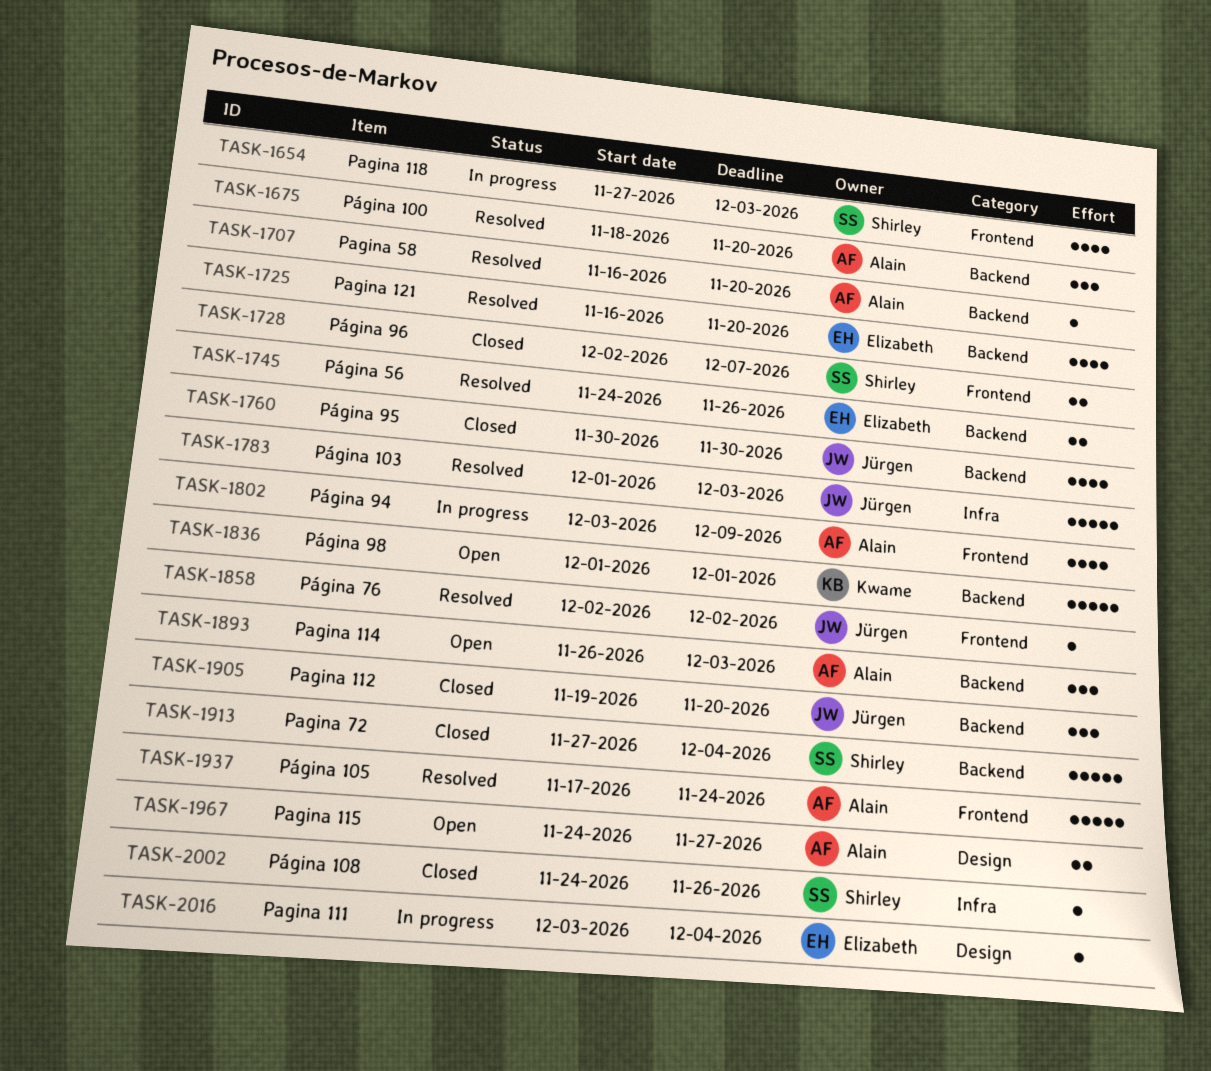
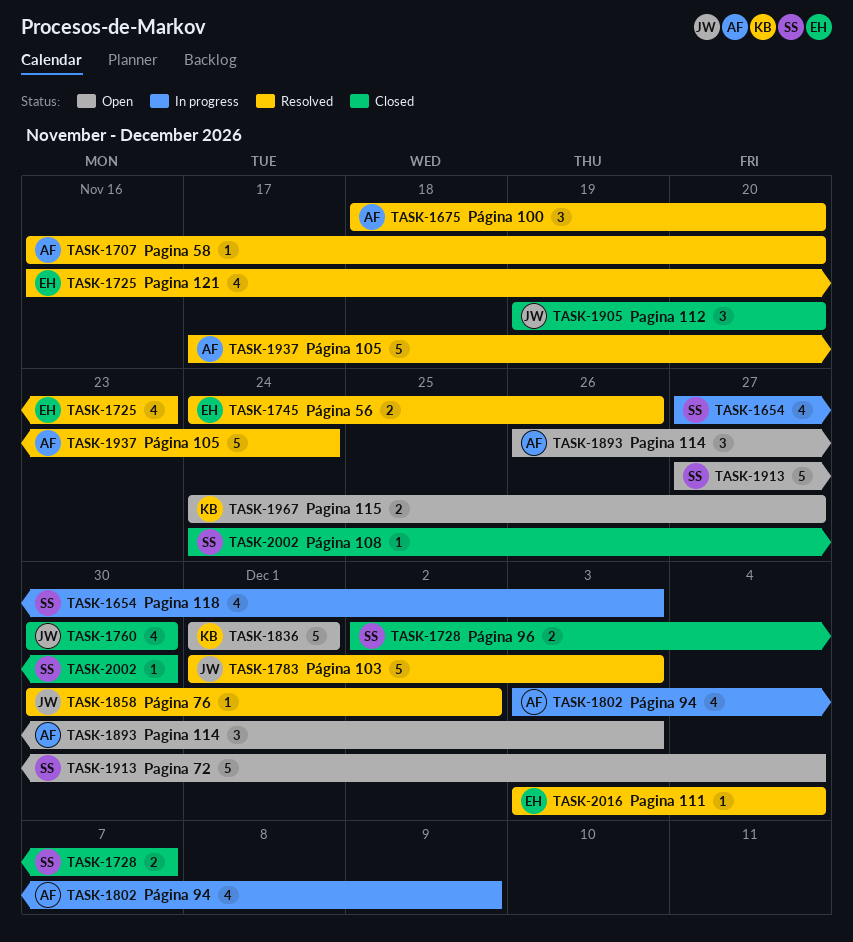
TASK-1725, due: Nov 20 -> Nov 23
TASK-1858, start: Dec 2 -> Nov 30
TASK-1913, status: Closed -> Open
TASK-1967, owner: Alain -> Kwame
TASK-2002, due: Nov 26 -> Nov 30
TASK-2016, status: In progress -> Resolved

